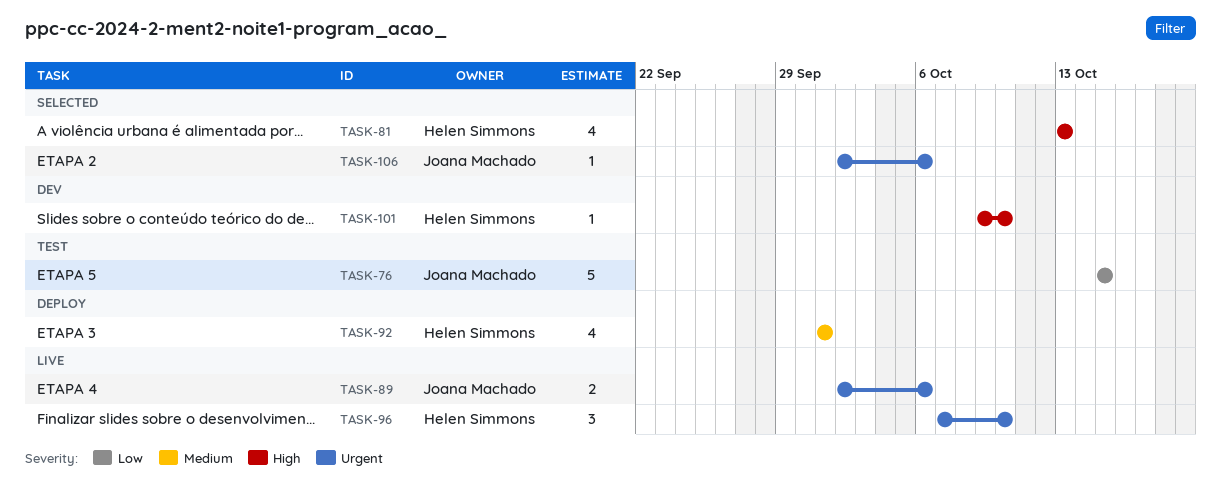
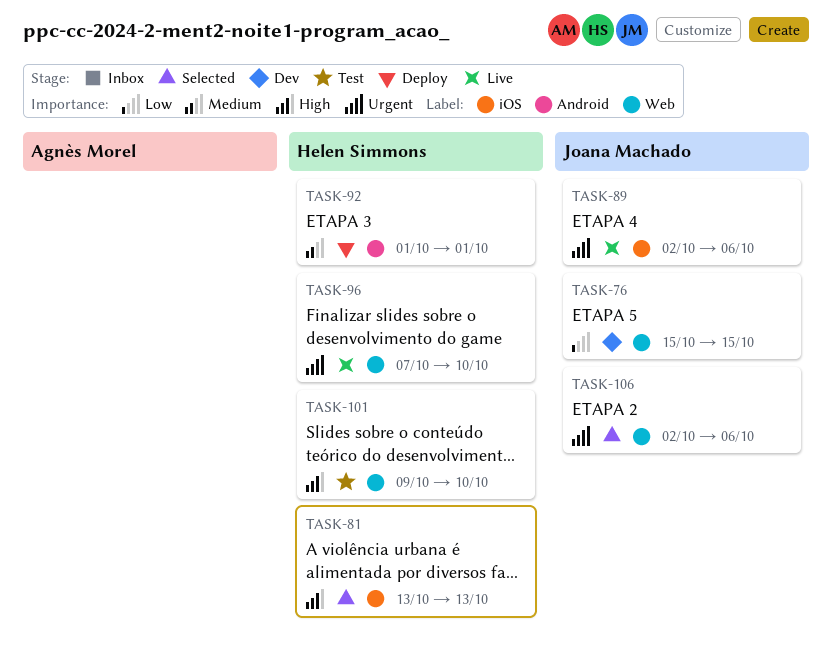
TASK-76, status: Test -> Dev
TASK-101, status: Dev -> Test

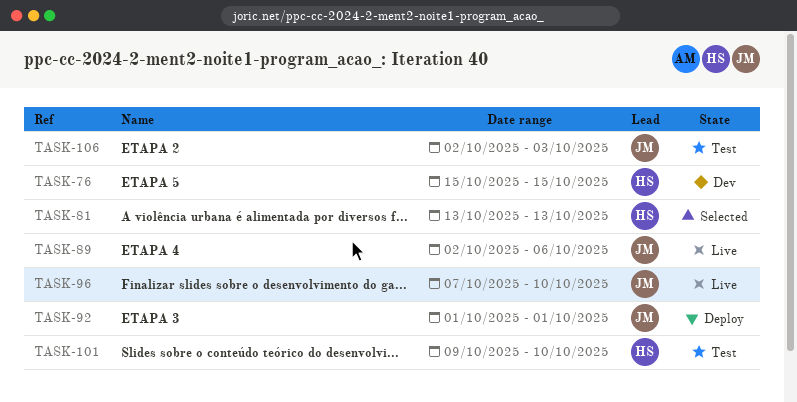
TASK-76, owner: Joana Machado -> Helen Simmons
TASK-92, owner: Helen Simmons -> Joana Machado
TASK-96, owner: Helen Simmons -> Joana Machado
TASK-106, status: Selected -> Test
TASK-106, due: Oct 6 -> Oct 3

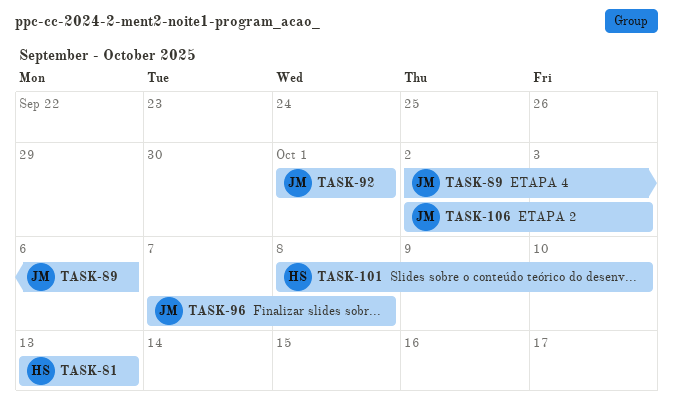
TASK-76: present -> none
TASK-96, due: Oct 10 -> Oct 8
TASK-101, start: Oct 9 -> Oct 8

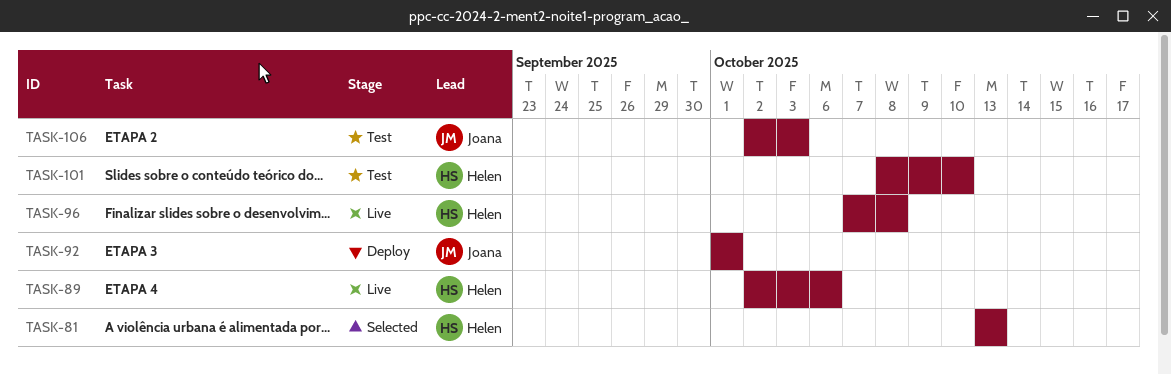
TASK-89, owner: Joana -> Helen
TASK-96, owner: Joana -> Helen

